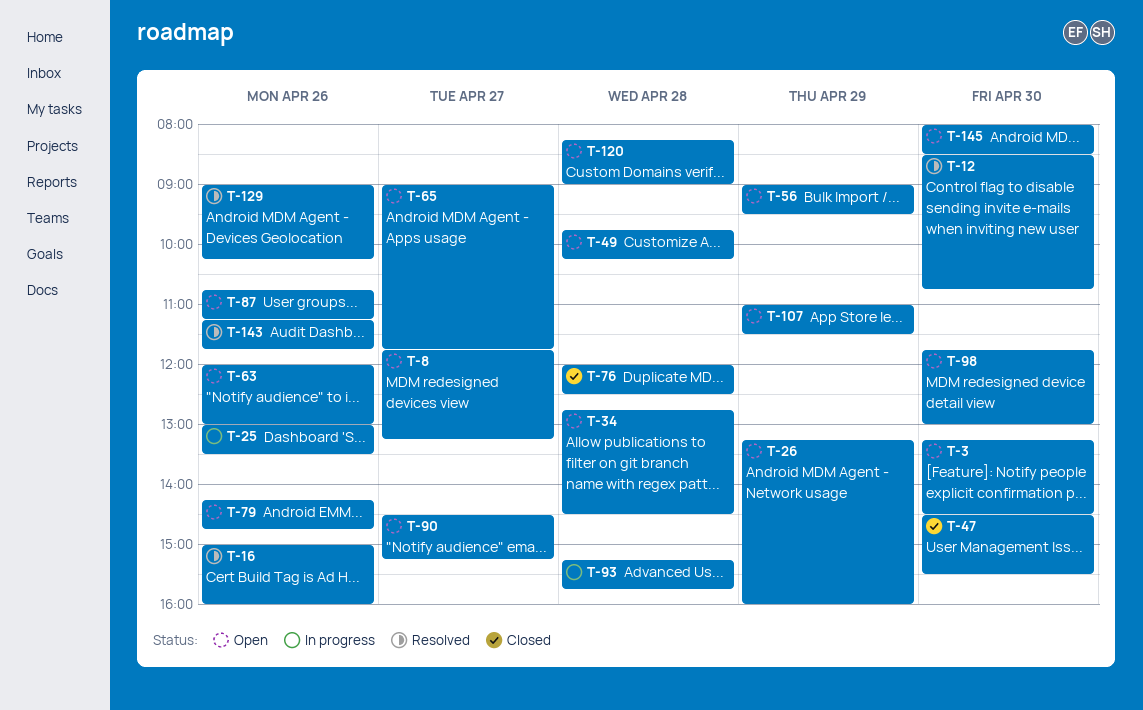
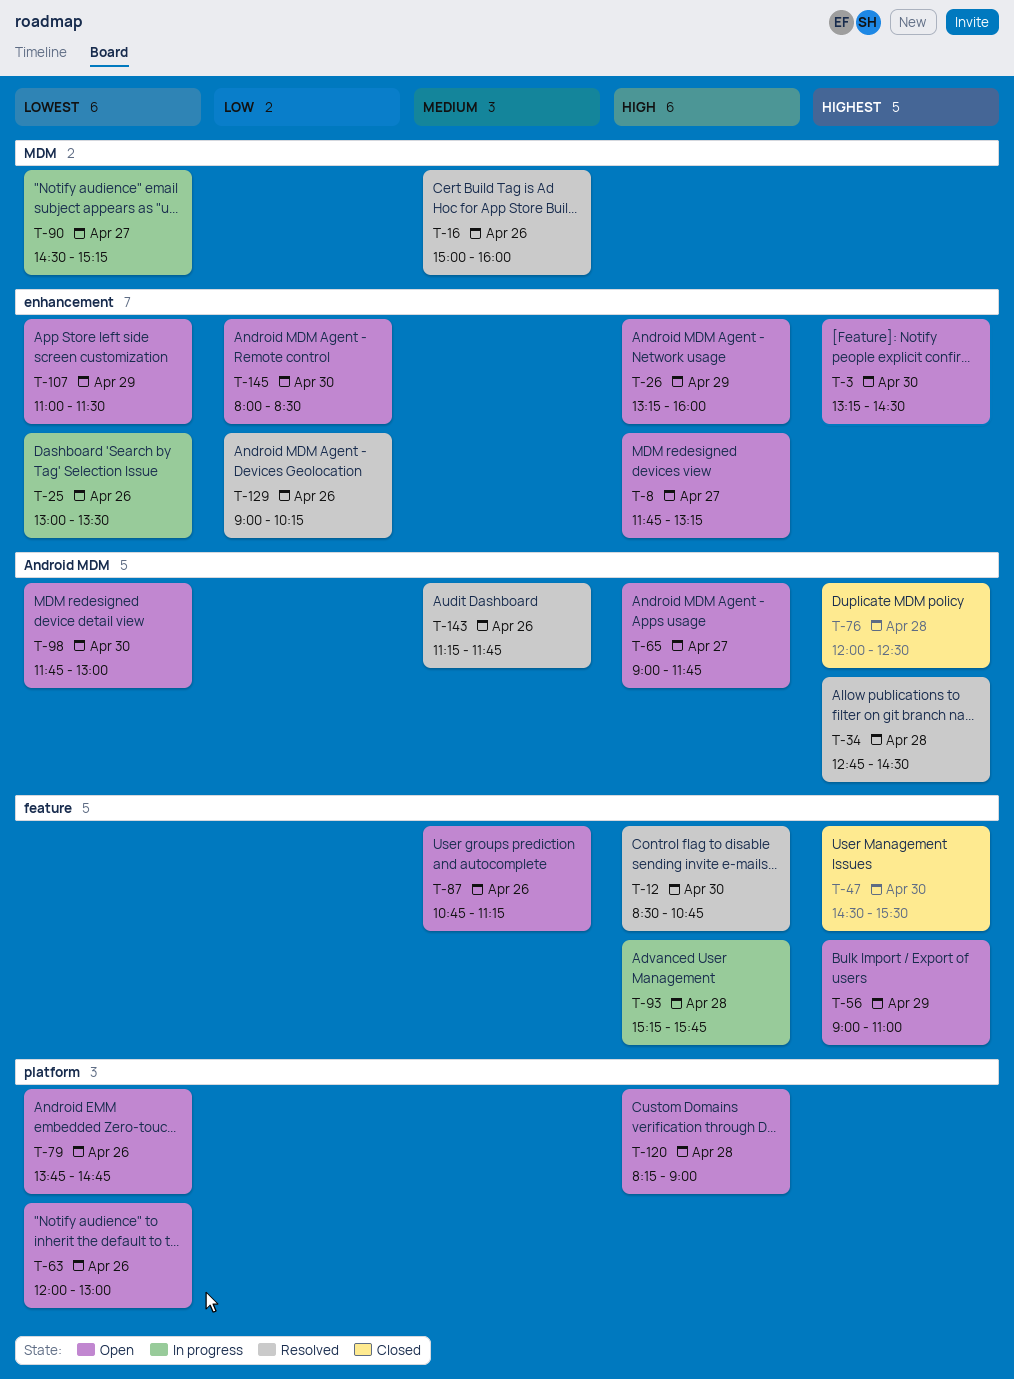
T-34, status: Open -> Resolved
T-49: present -> none
T-56, ends: 09:30 -> 11:00
T-79, begins: 14:15 -> 13:45
T-90, status: Open -> In progress

